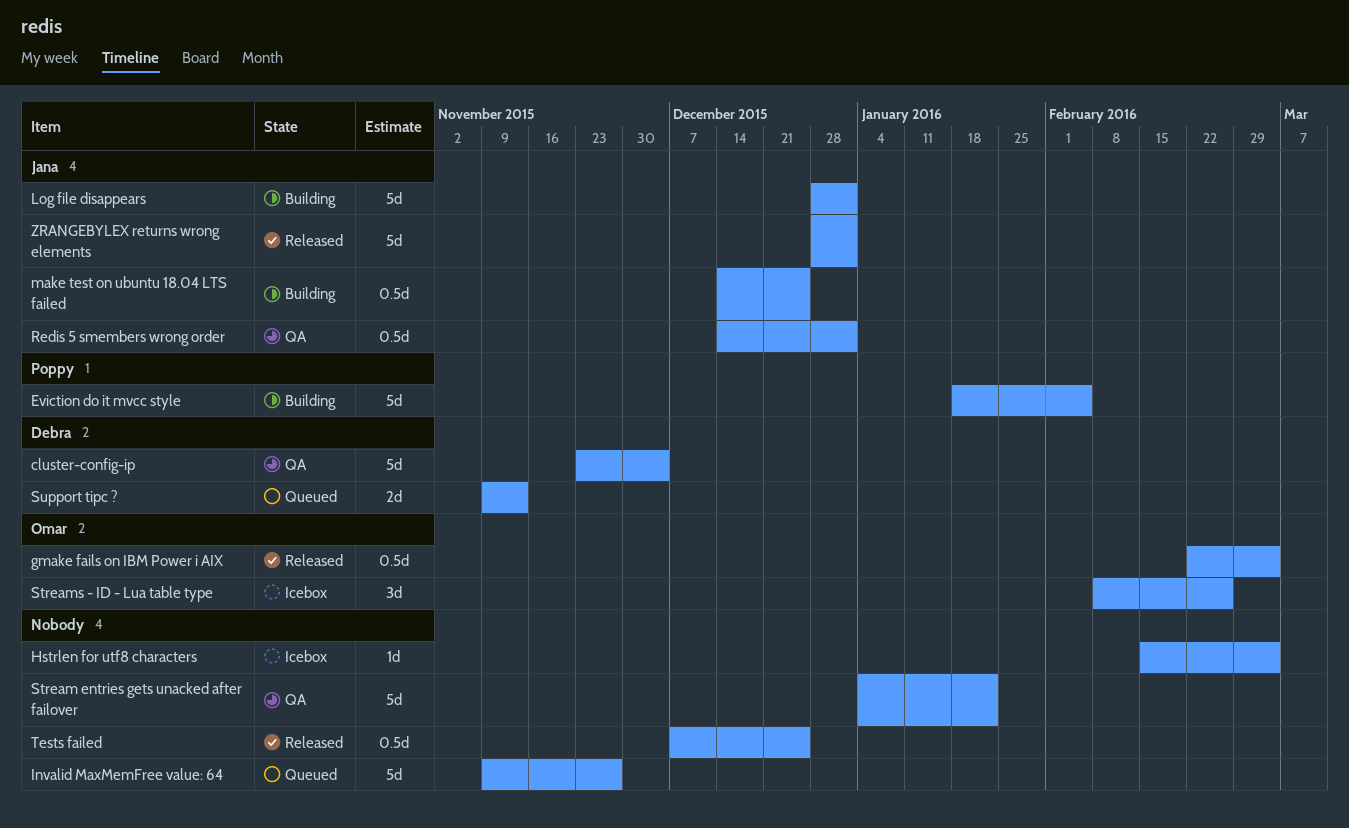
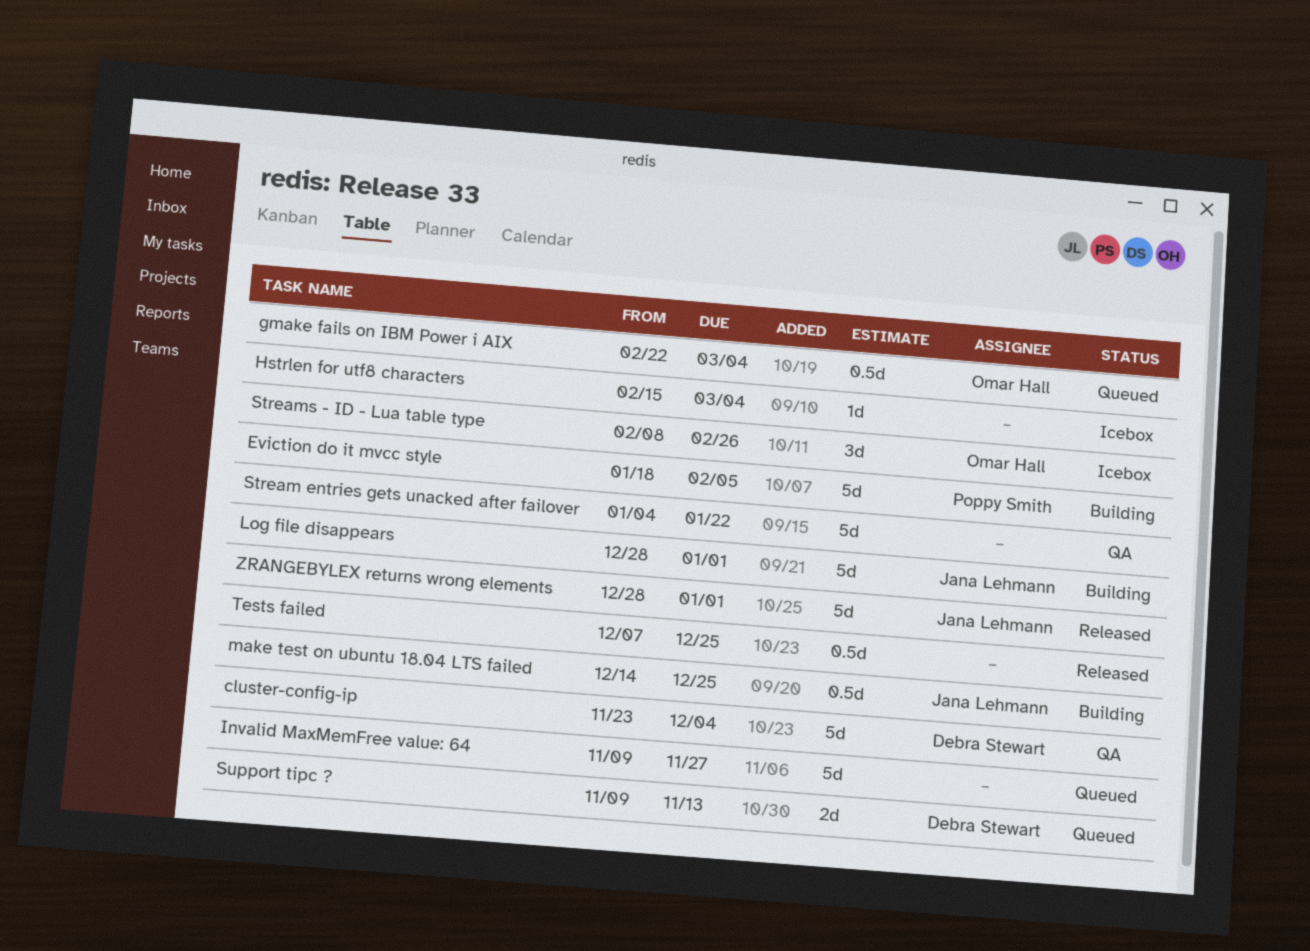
gmake fails on IBM Power i AIX, status: Released -> Queued
Redis 5 smembers wrong order: present -> none

